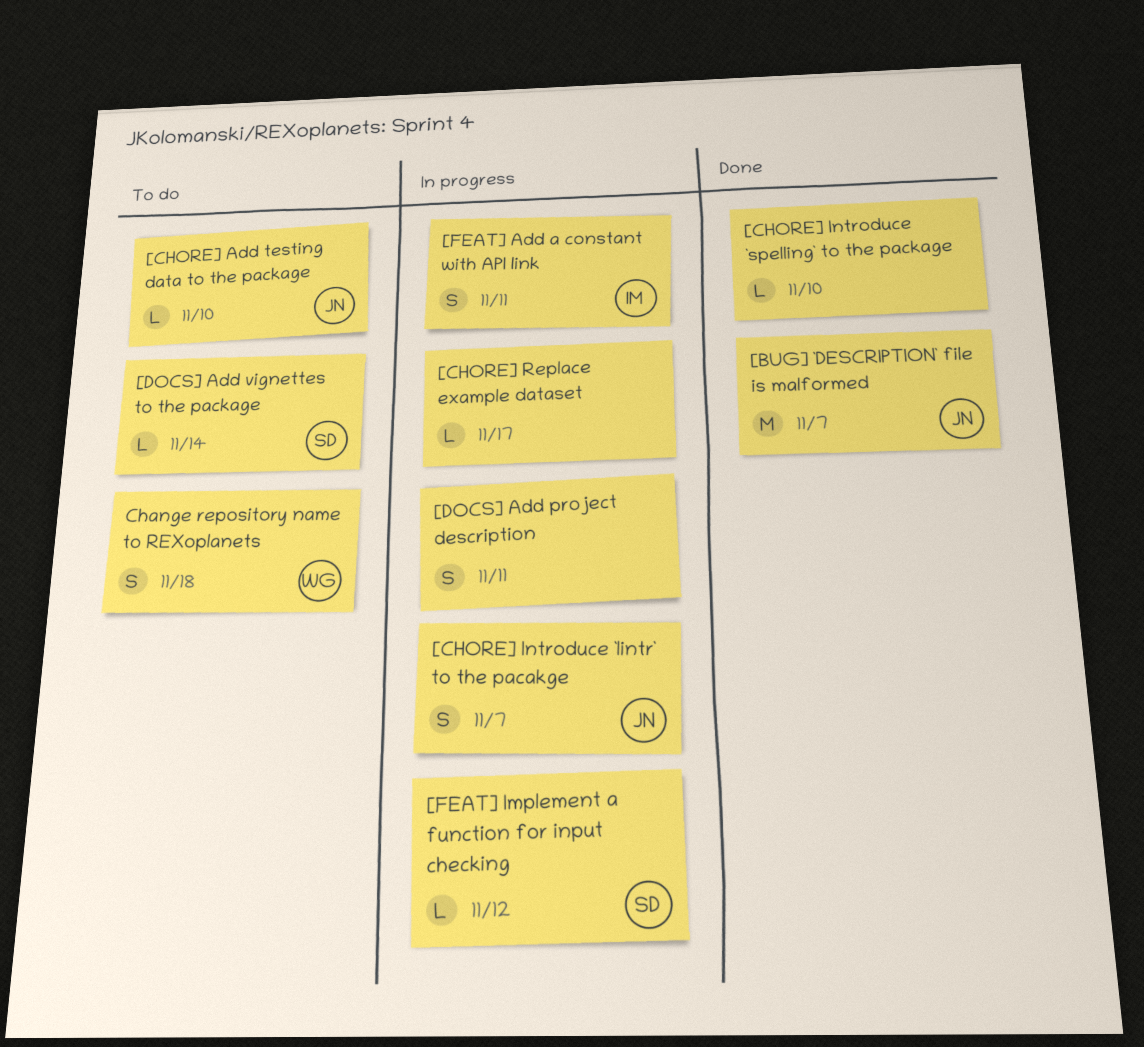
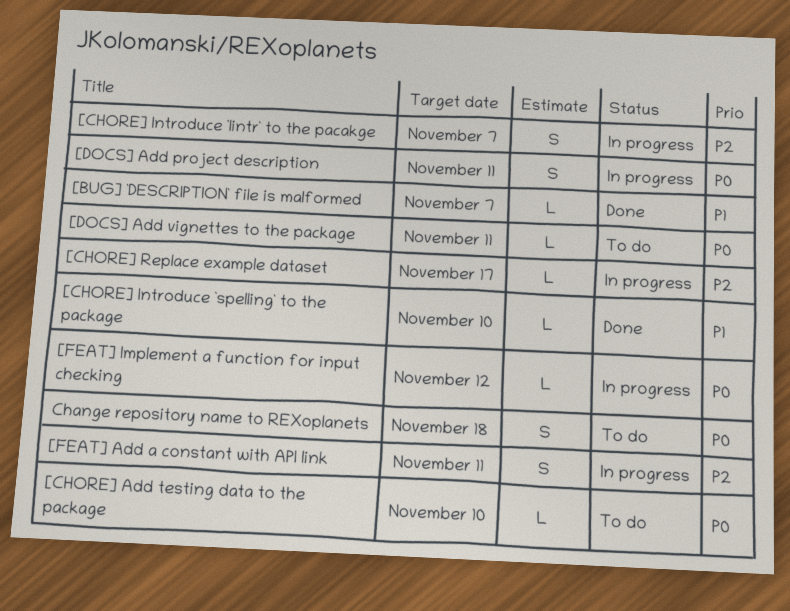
[BUG] `DESCRIPTION` file is malformed, estimate: M -> L
[DOCS] Add vignettes to the package, due: Nov 14 -> Nov 11

